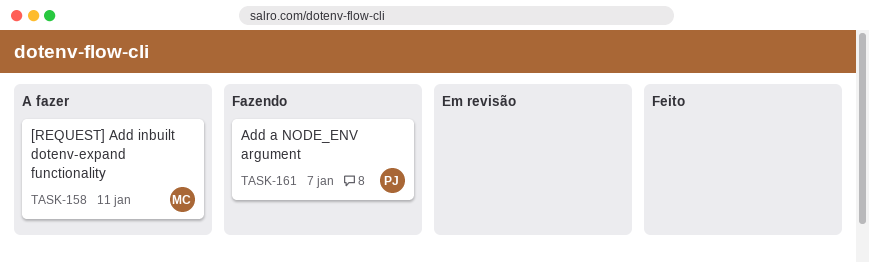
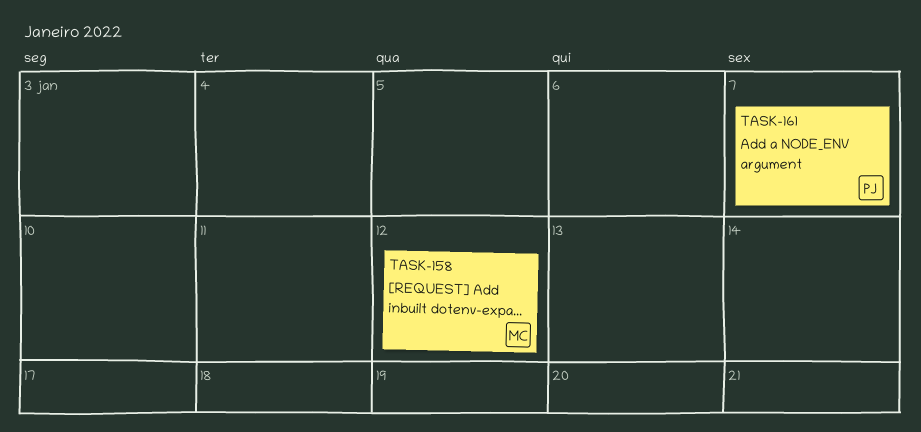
TASK-158, due: Jan 11 -> Jan 12

